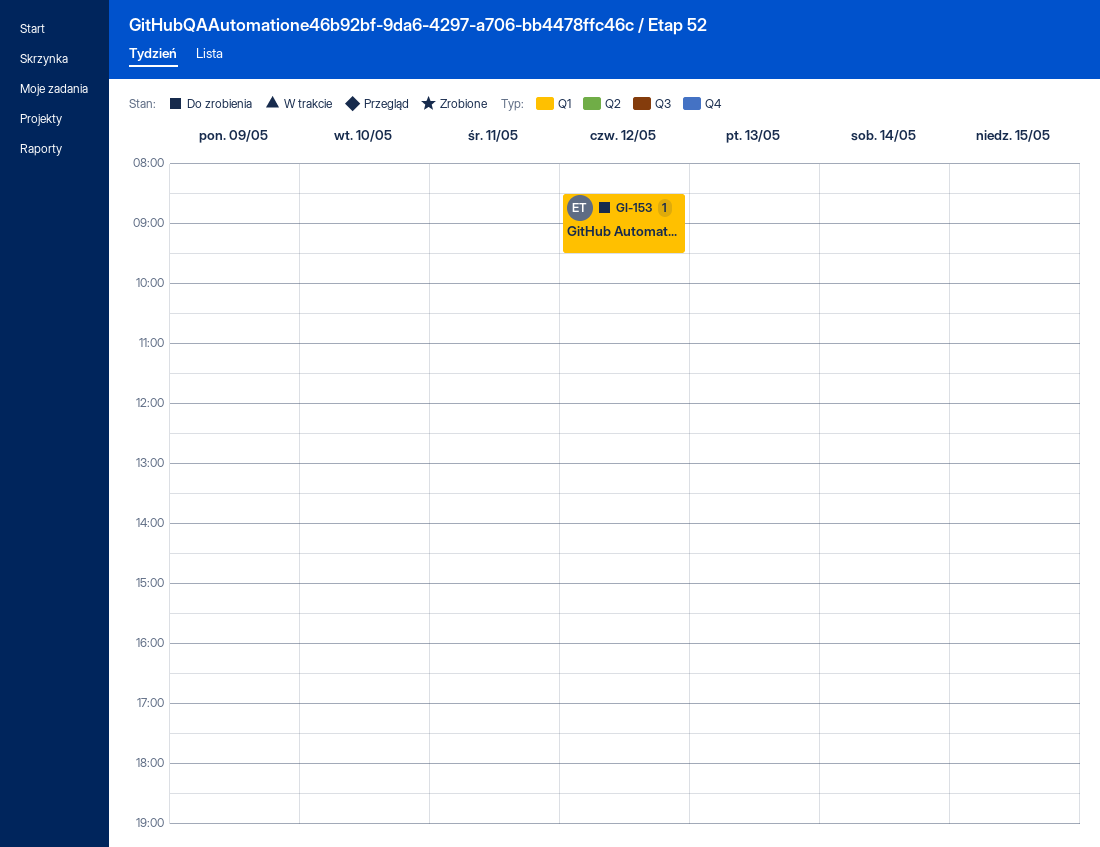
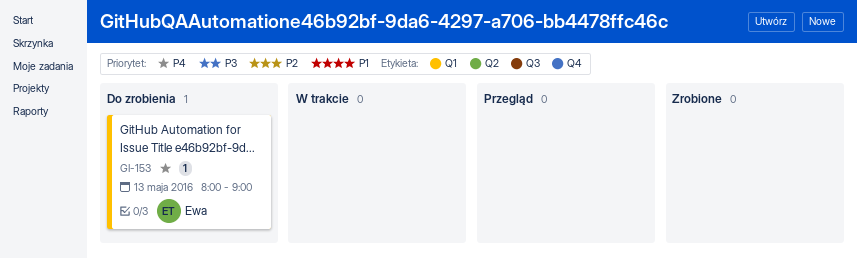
GI-153, day: May 12 -> May 13
GI-153, begins: 08:30 -> 08:00
GI-153, ends: 09:30 -> 09:00

